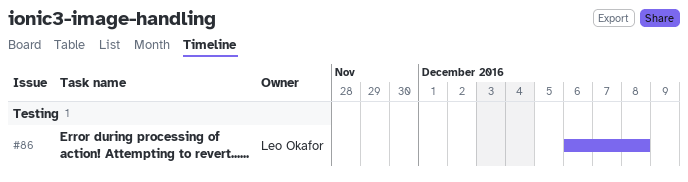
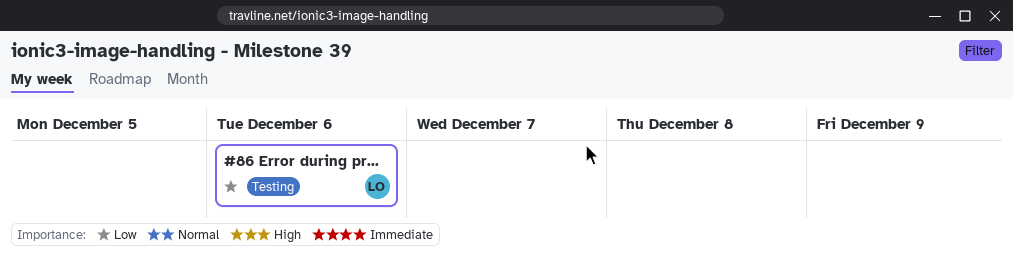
#86, due: Dec 8 -> Dec 6

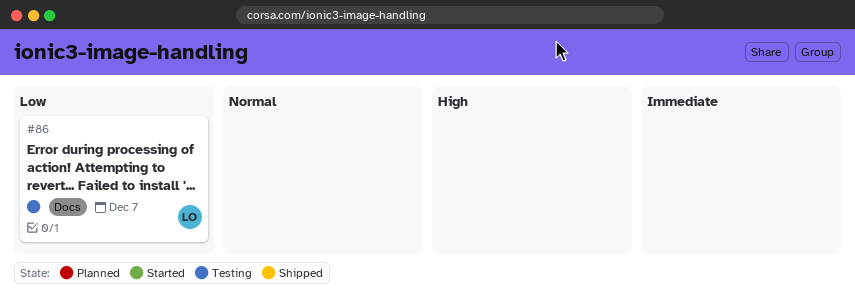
#86, due: Dec 6 -> Dec 7

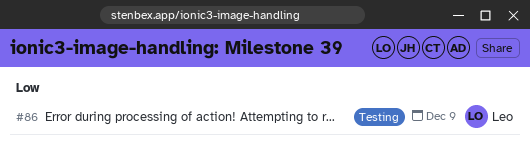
#86, due: Dec 7 -> Dec 9

